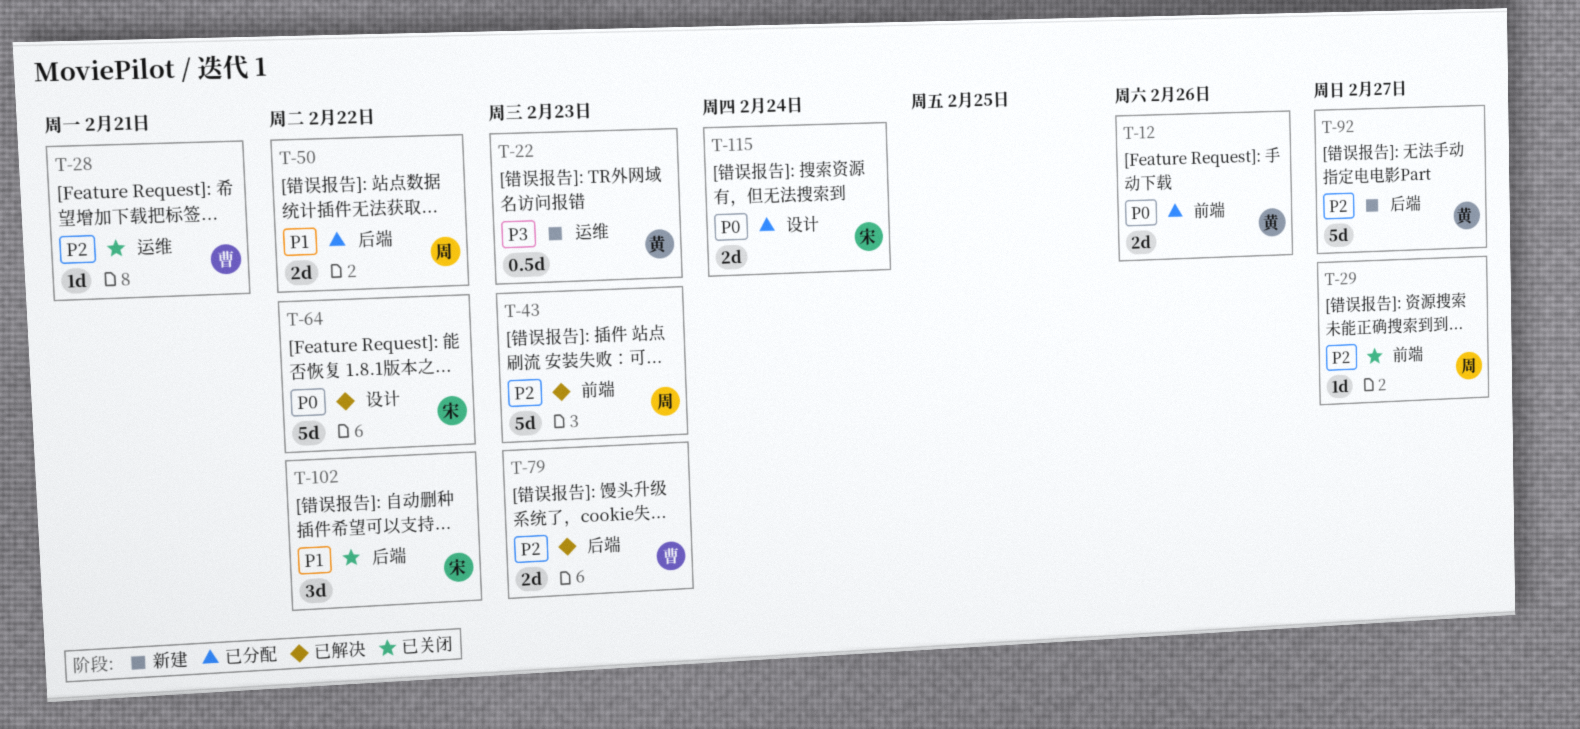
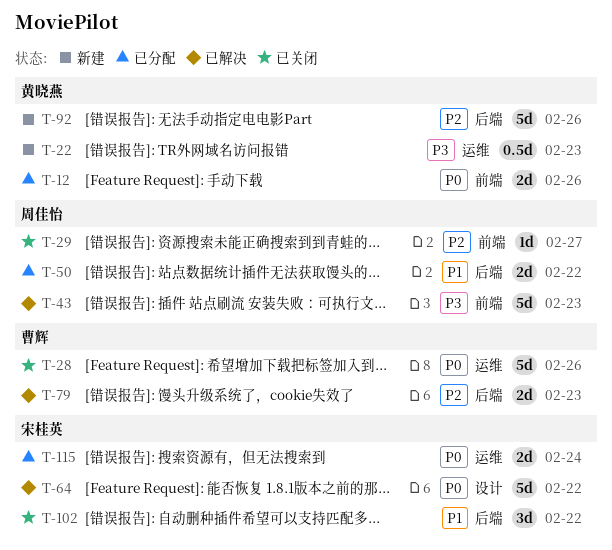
T-28, priority: P2 -> P0
T-28, estimate: 1d -> 5d
T-28, due: Feb 21 -> Feb 26
T-43, priority: P2 -> P3
T-92, due: Feb 27 -> Feb 26
T-115, label: 设计 -> 运维

